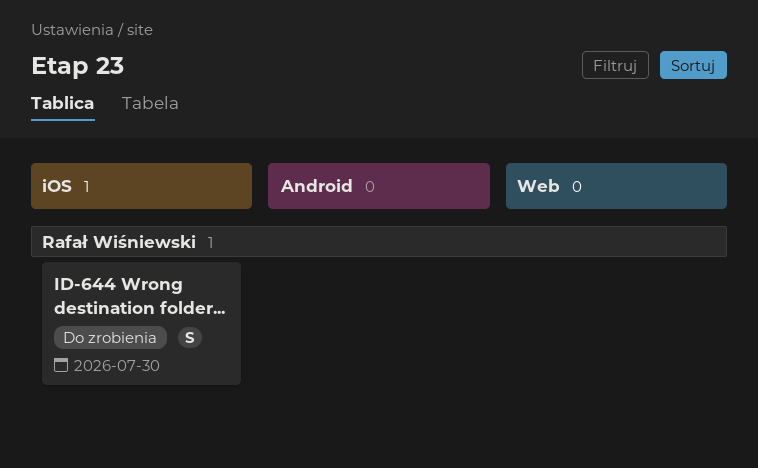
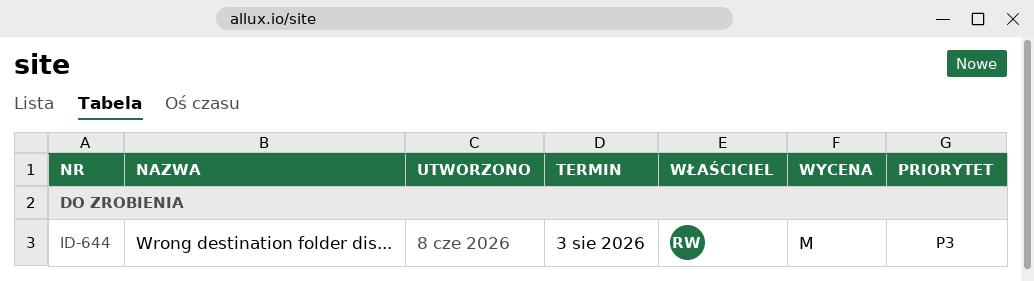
ID-644, estimate: S -> M
ID-644, due: Jul 30 -> Aug 3

